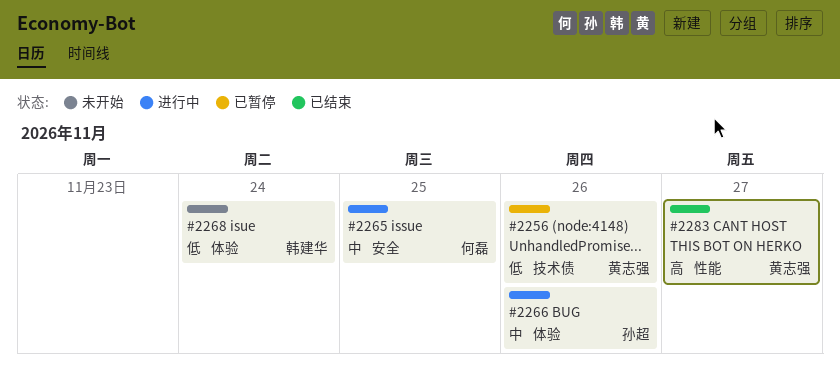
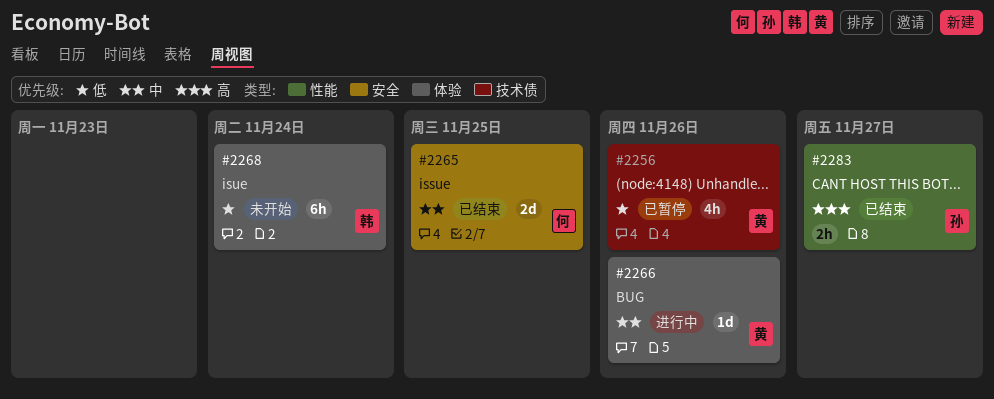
#2265, status: 进行中 -> 已结束
#2266, owner: 孙超 -> 黄志强
#2283, owner: 黄志强 -> 孙超

